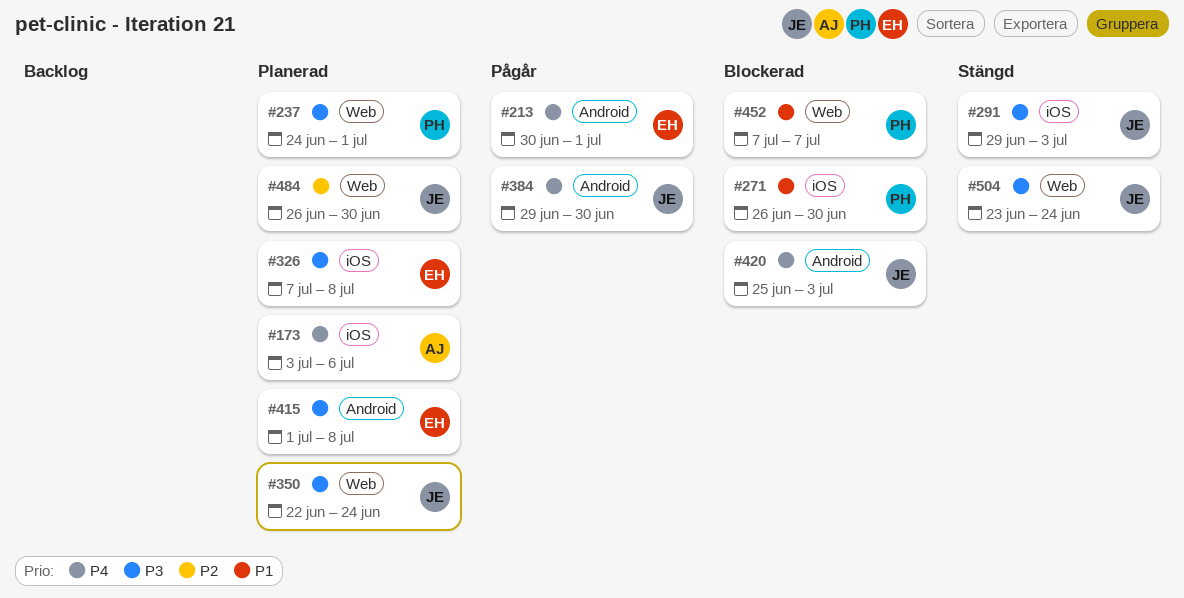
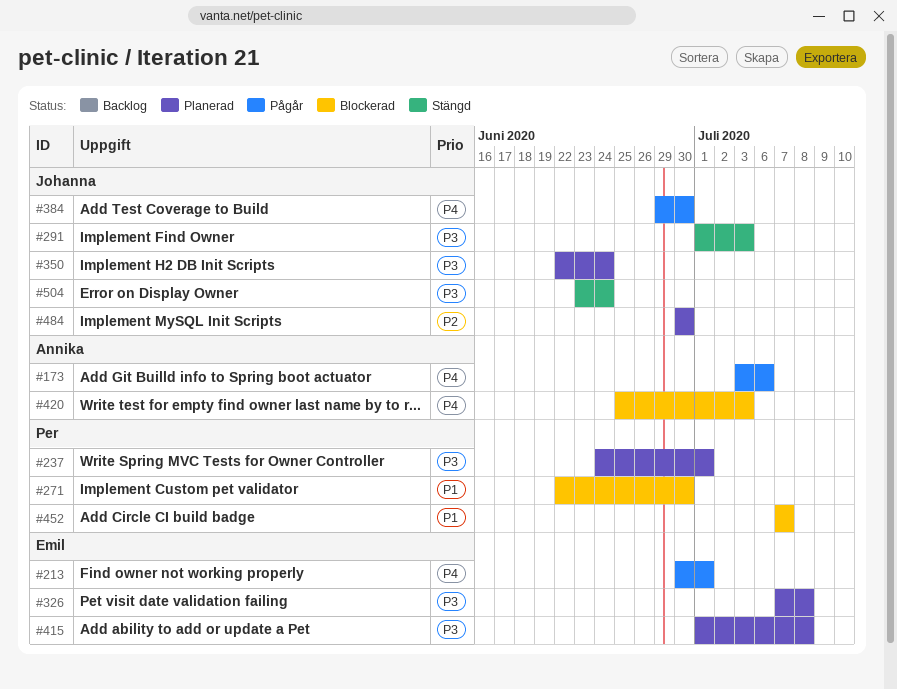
#173, status: Planerad -> Pågår
#271, start: Jun 26 -> Jun 22
#291, start: Jun 29 -> Jul 1
#420, owner: Johanna -> Annika
#484, start: Jun 26 -> Jun 30

